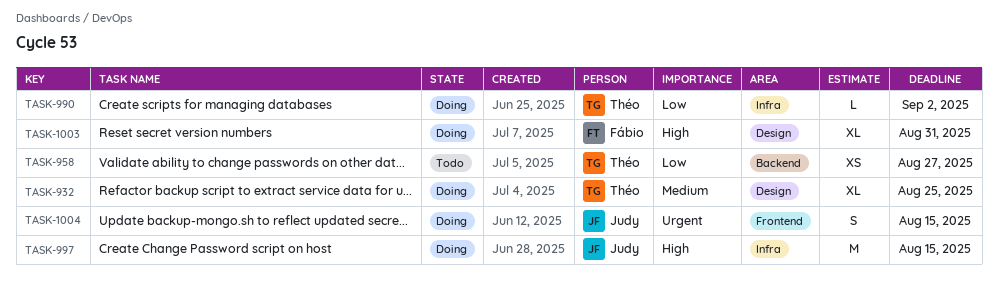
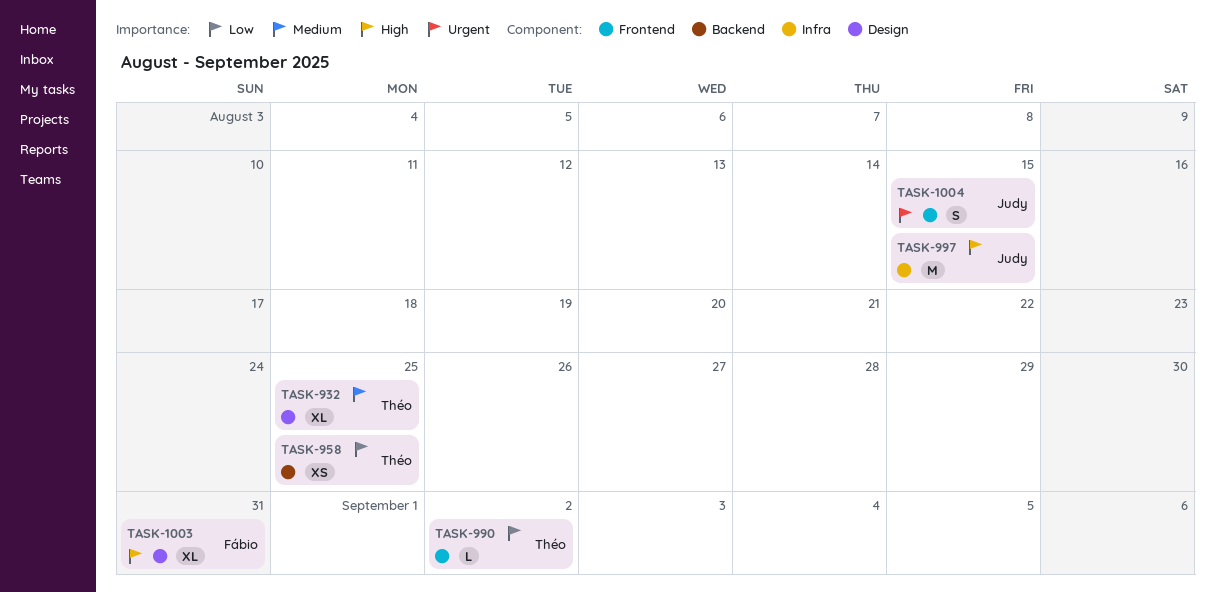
TASK-958, due: Aug 27 -> Aug 25
TASK-990, label: Infra -> Frontend

